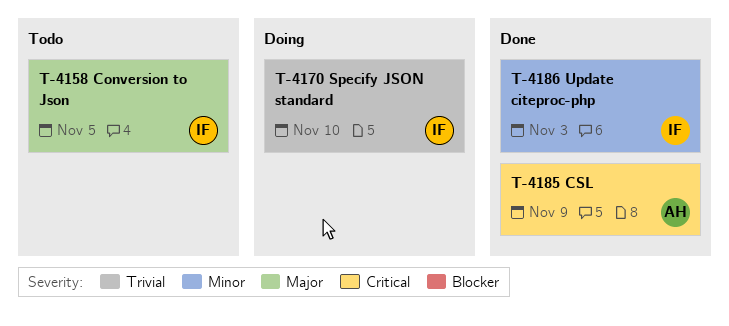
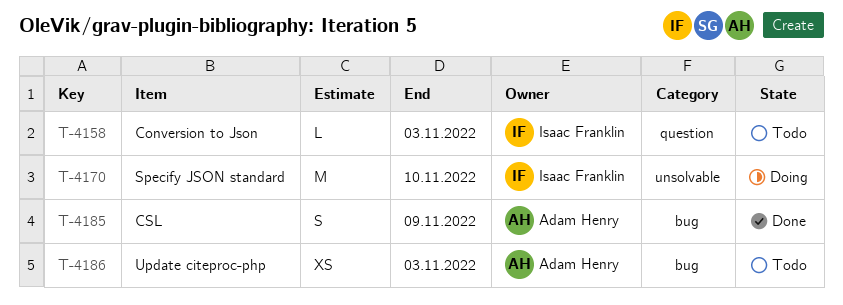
T-4158, due: Nov 5 -> Nov 3
T-4186, status: Done -> Todo
T-4186, owner: Isaac Franklin -> Adam Henry

